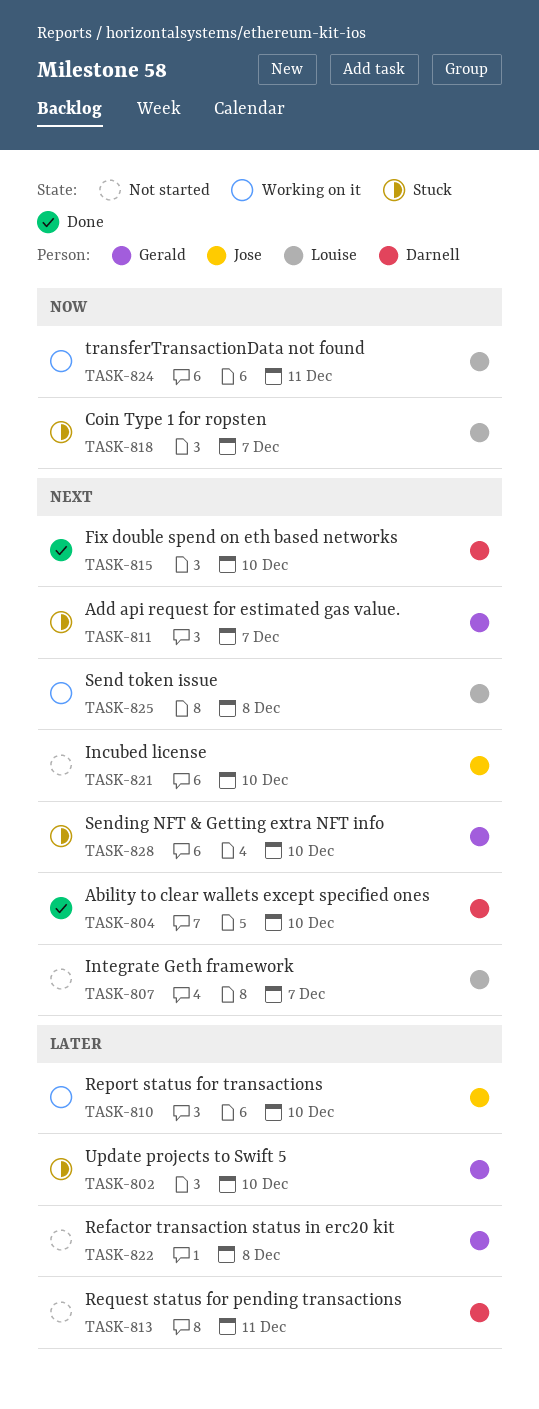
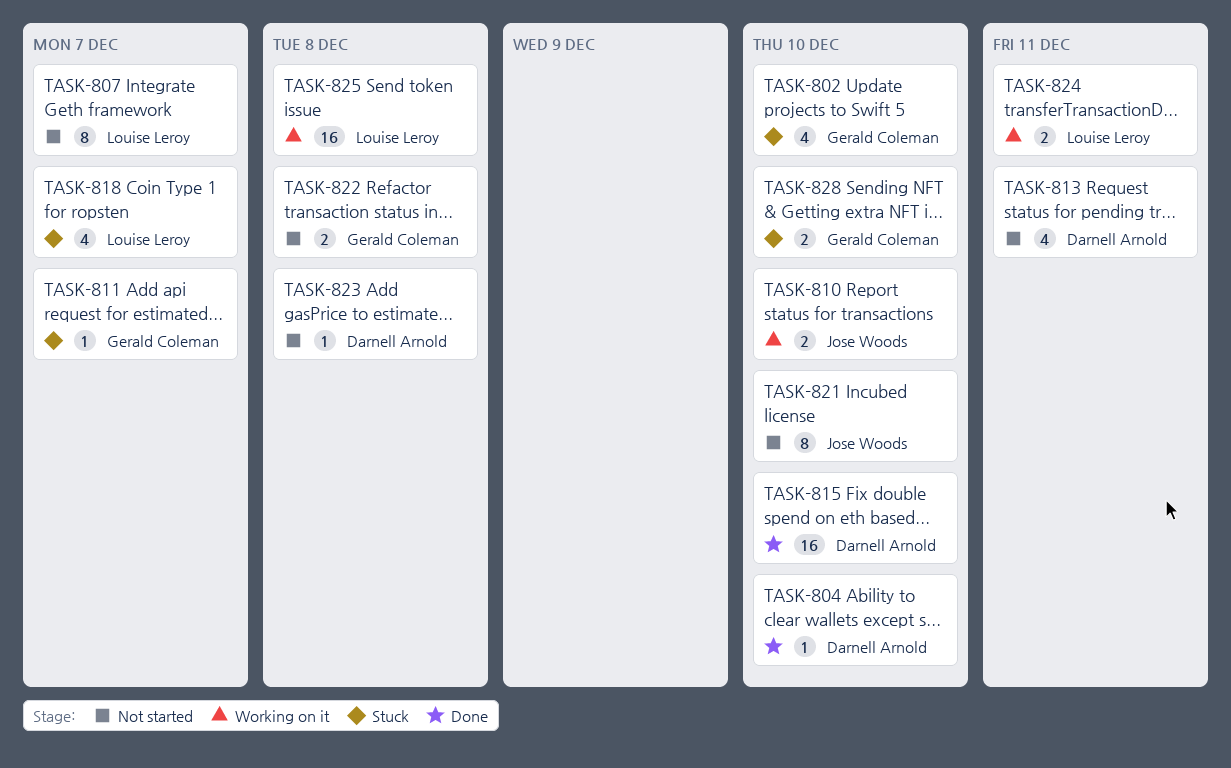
TASK-823: none -> present

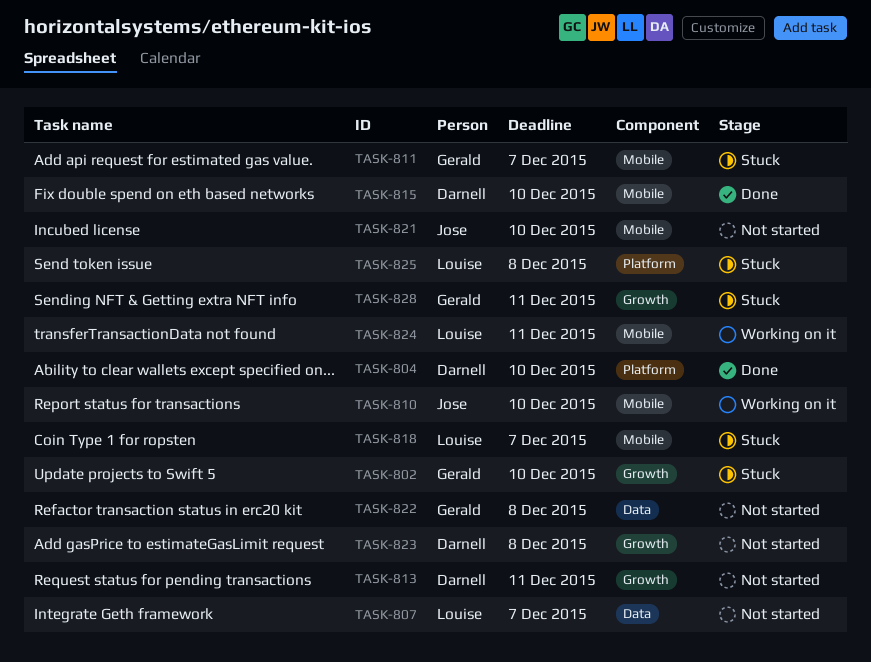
TASK-825, status: Working on it -> Stuck
TASK-828, due: Dec 10 -> Dec 11

